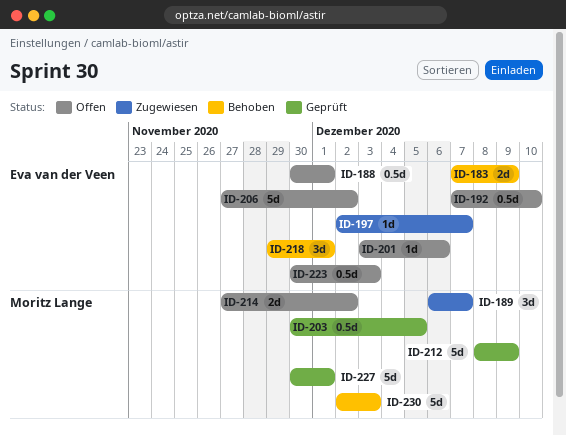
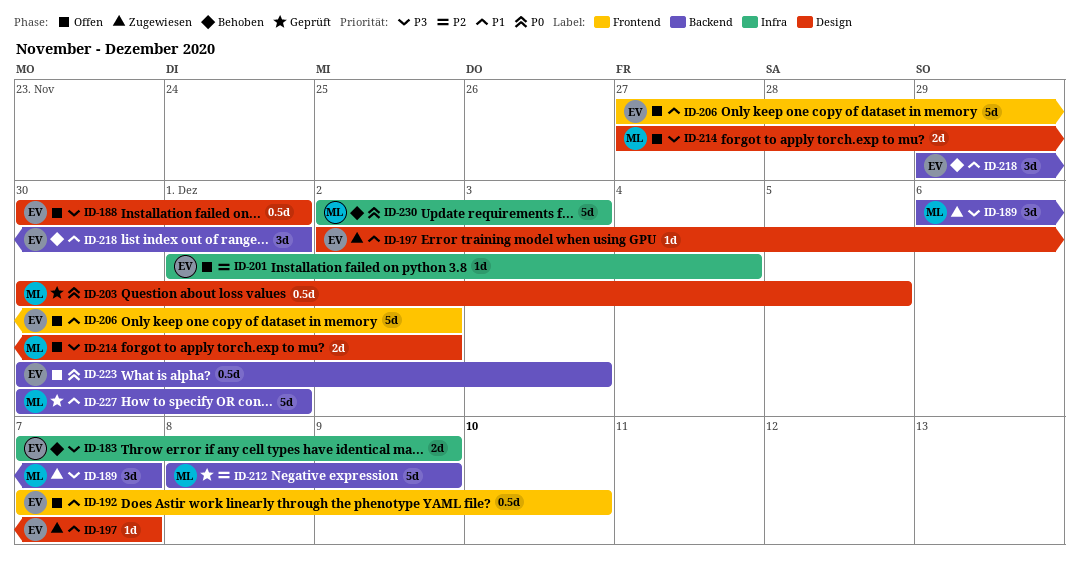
ID-201, start: Dec 3 -> Dec 1
ID-201, due: Dec 6 -> Dec 4

